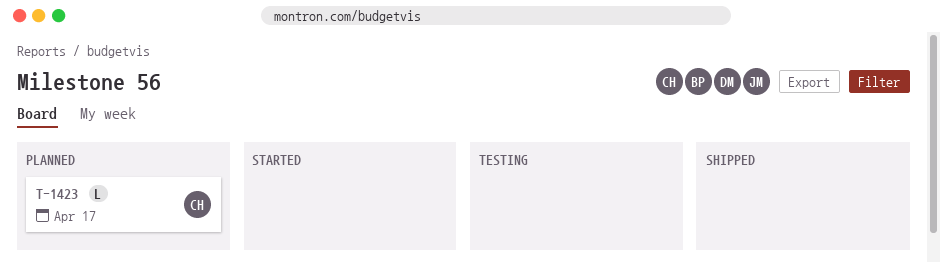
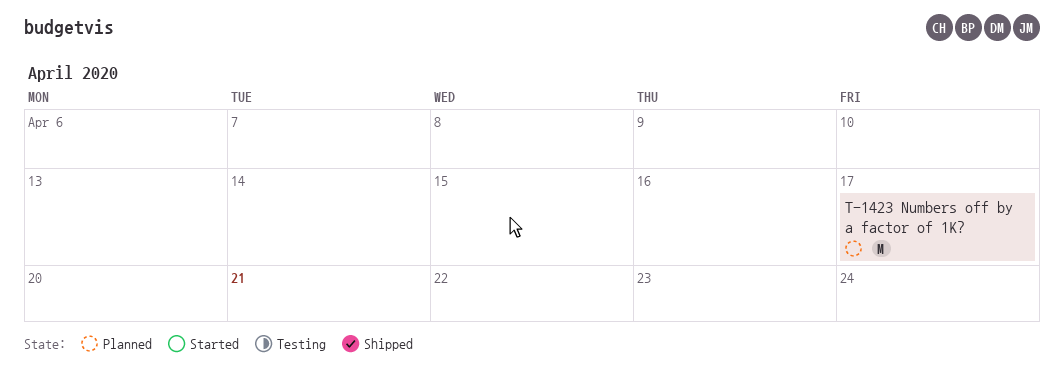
T-1423, estimate: L -> M

